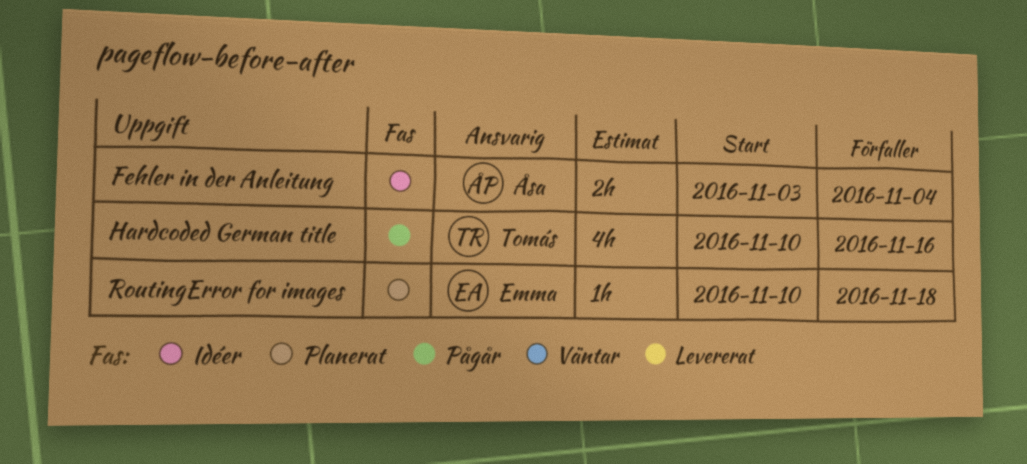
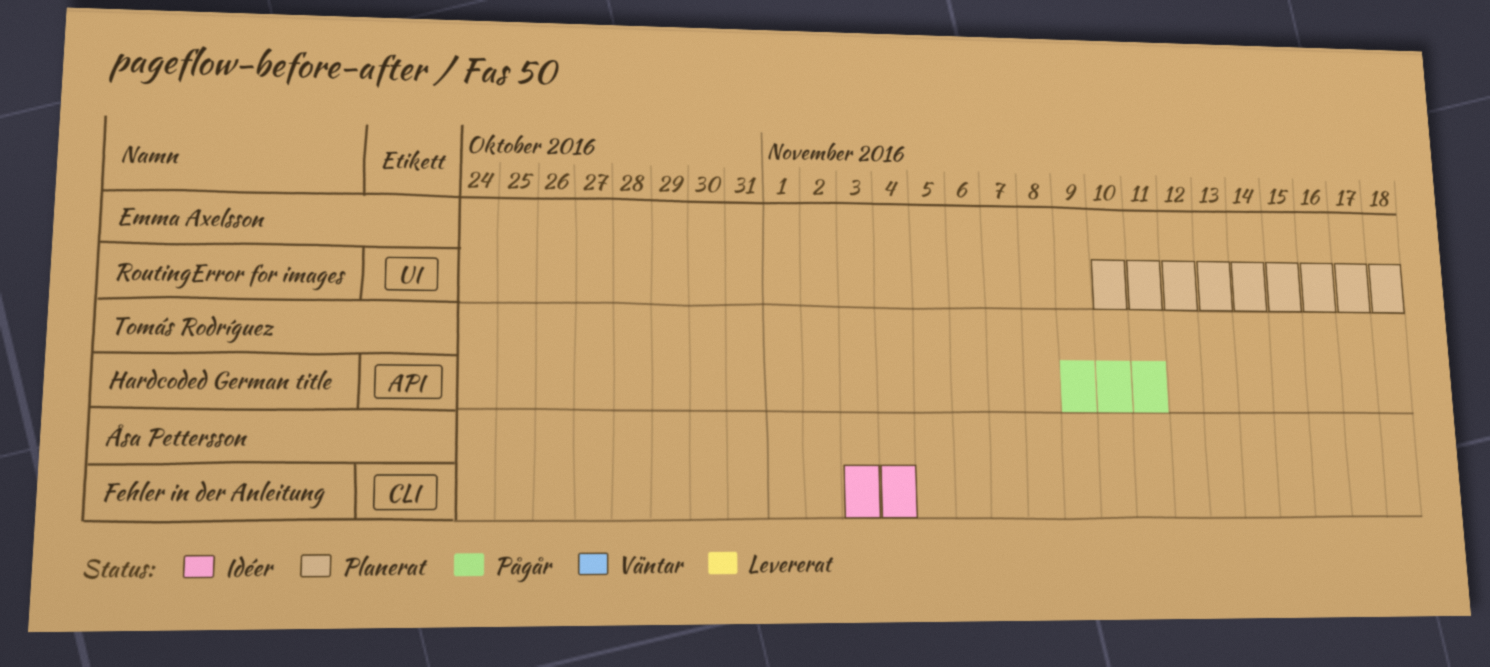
Hardcoded German title, start: Nov 10 -> Nov 9
Hardcoded German title, due: Nov 16 -> Nov 11

